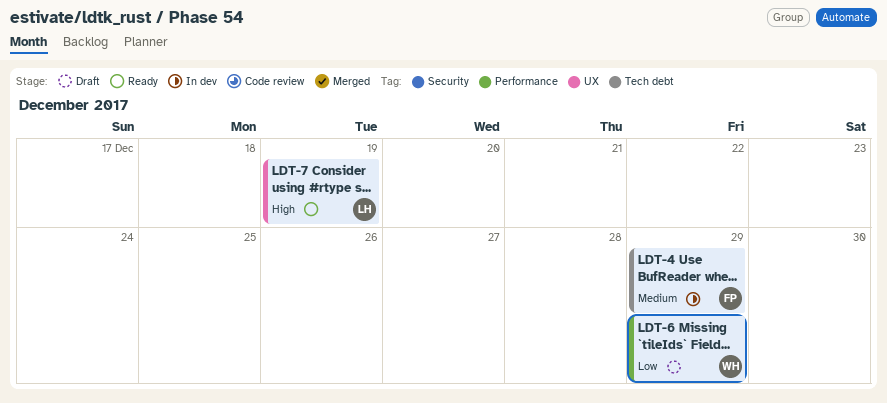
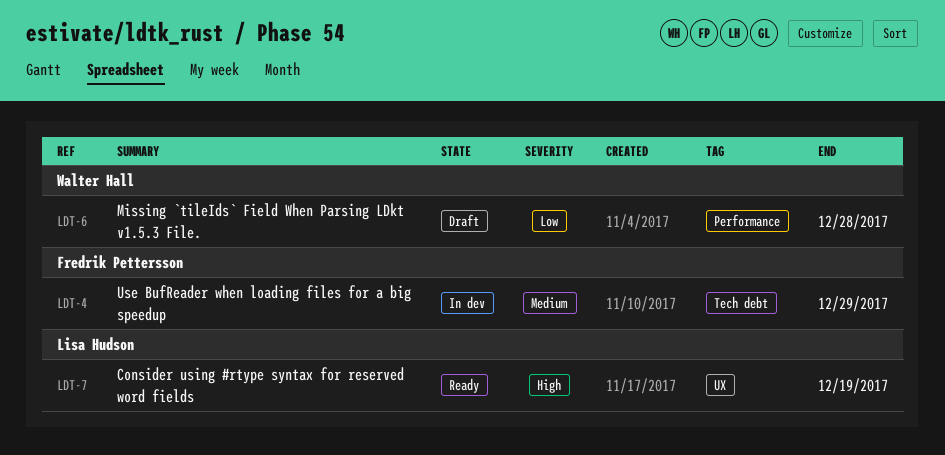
LDT-6, due: Dec 29 -> Dec 28

